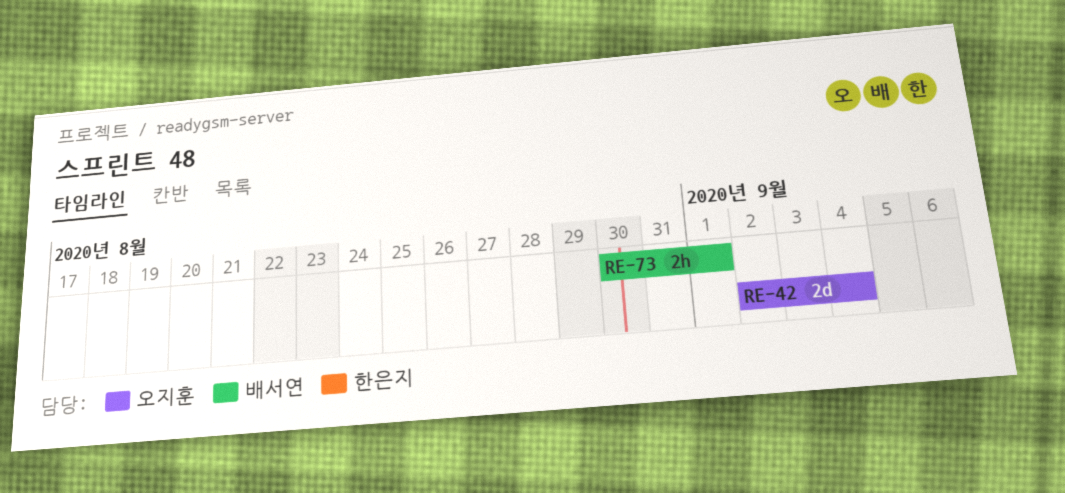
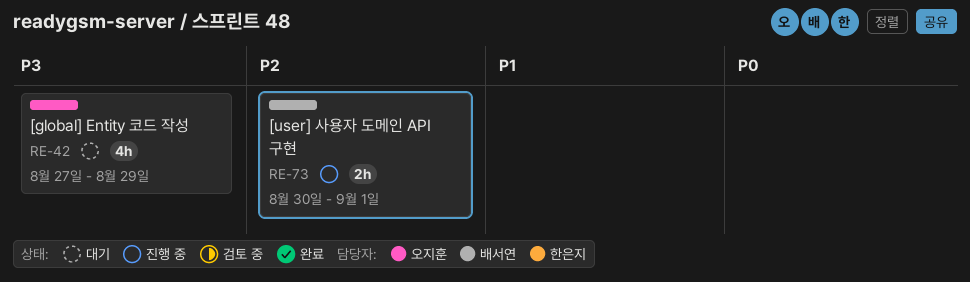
RE-42, estimate: 2d -> 4h
RE-42, start: Sep 2 -> Aug 27
RE-42, due: Sep 4 -> Aug 29

